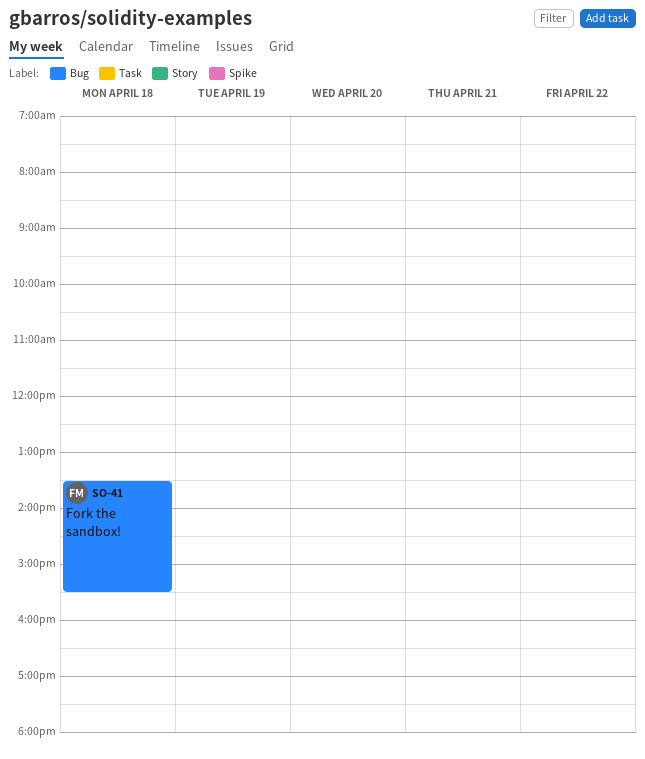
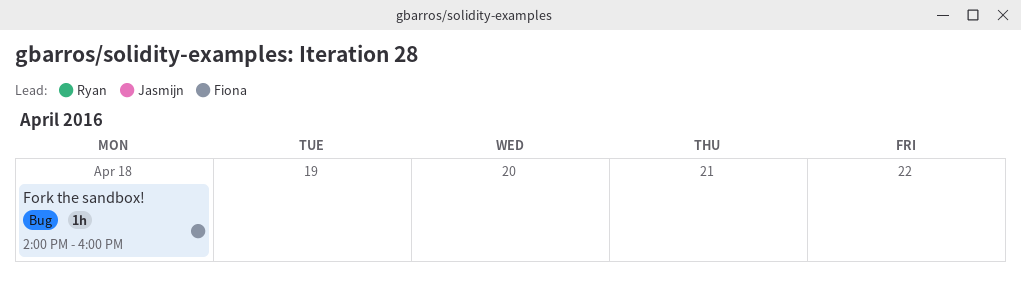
Fork the sandbox!, begins: 13:30 -> 14:00
Fork the sandbox!, ends: 15:30 -> 16:00

